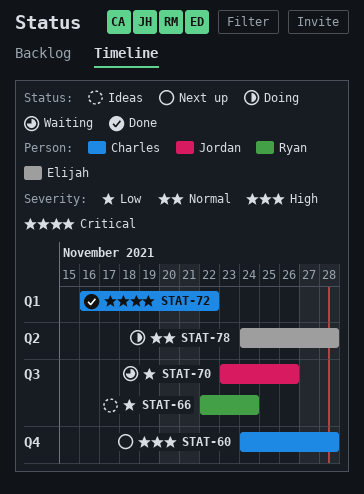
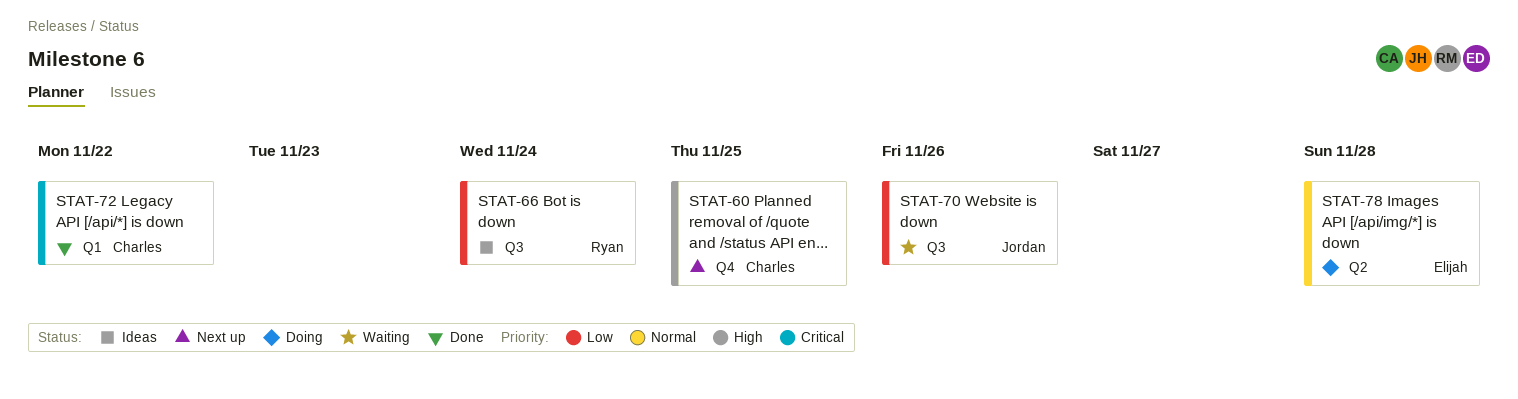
STAT-60, due: Nov 28 -> Nov 25

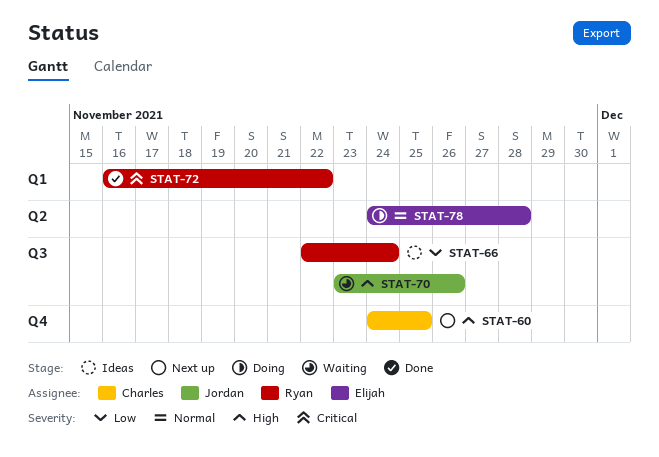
STAT-70, priority: Low -> High
STAT-72, owner: Charles -> Ryan

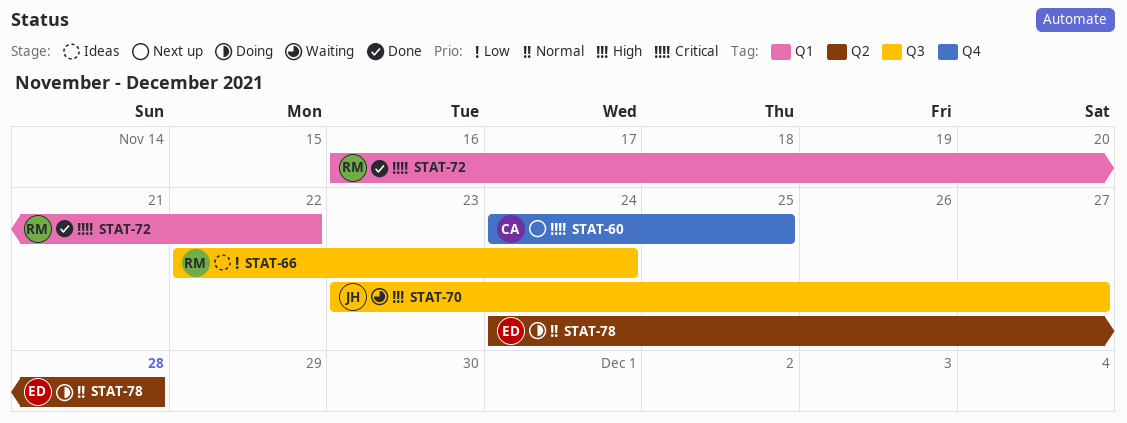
STAT-60, priority: High -> Critical
STAT-70, due: Nov 26 -> Nov 27

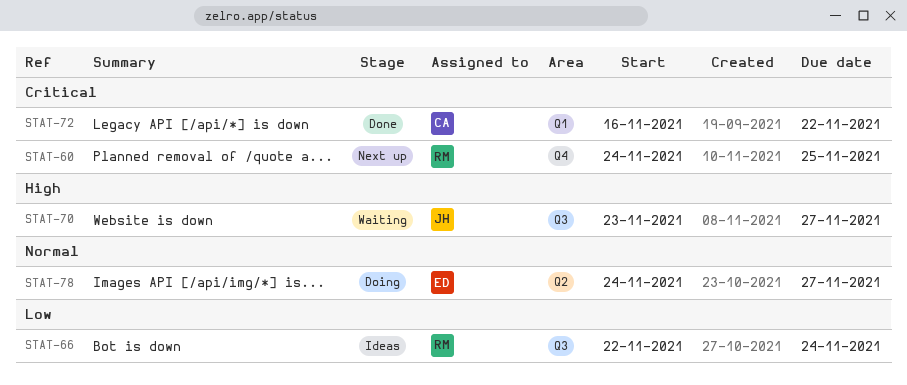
STAT-60, owner: CA -> RM
STAT-72, owner: RM -> CA
STAT-78, due: Nov 28 -> Nov 27

